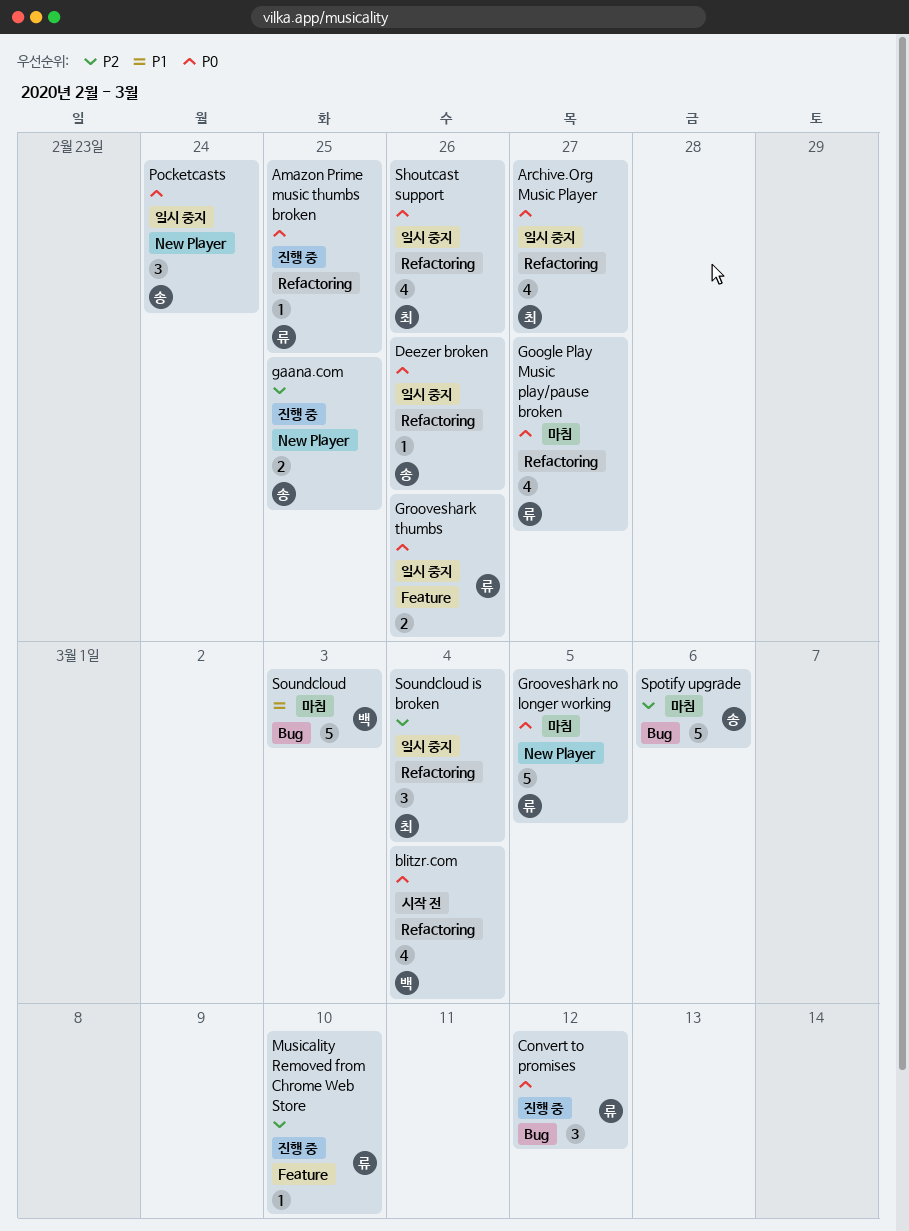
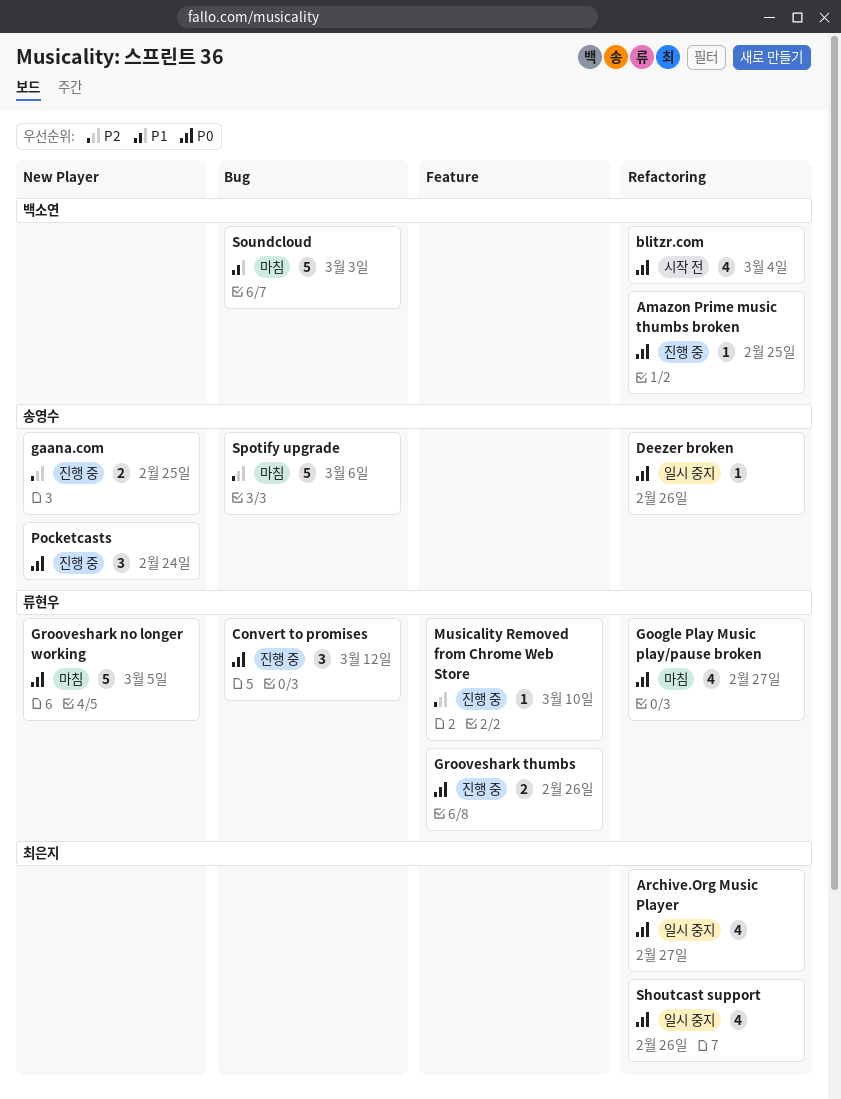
Amazon Prime music thumbs broken, owner: 류현우 -> 백소연
Grooveshark thumbs, status: 일시 중지 -> 진행 중
Pocketcasts, status: 일시 중지 -> 진행 중
Soundcloud is broken: present -> none

